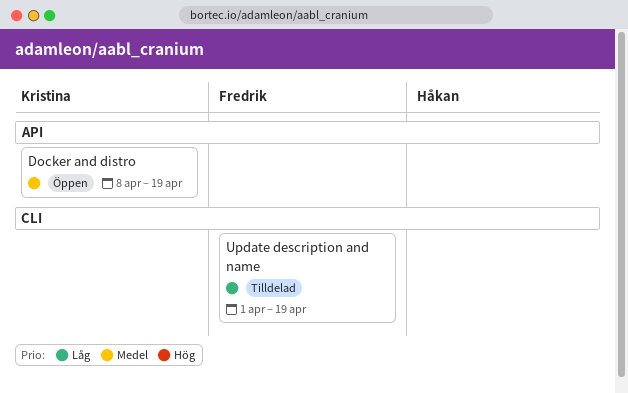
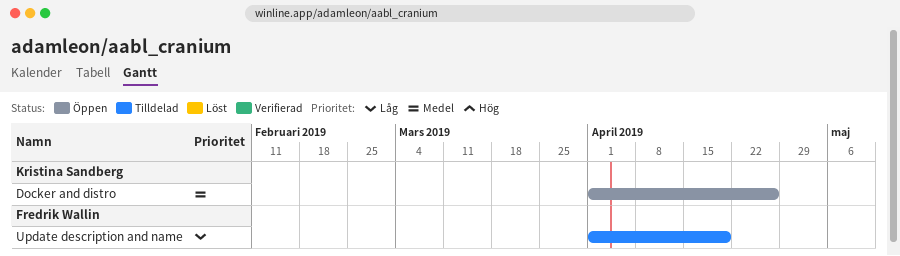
Docker and distro, start: Apr 8 -> Apr 1
Docker and distro, due: Apr 19 -> Apr 26

